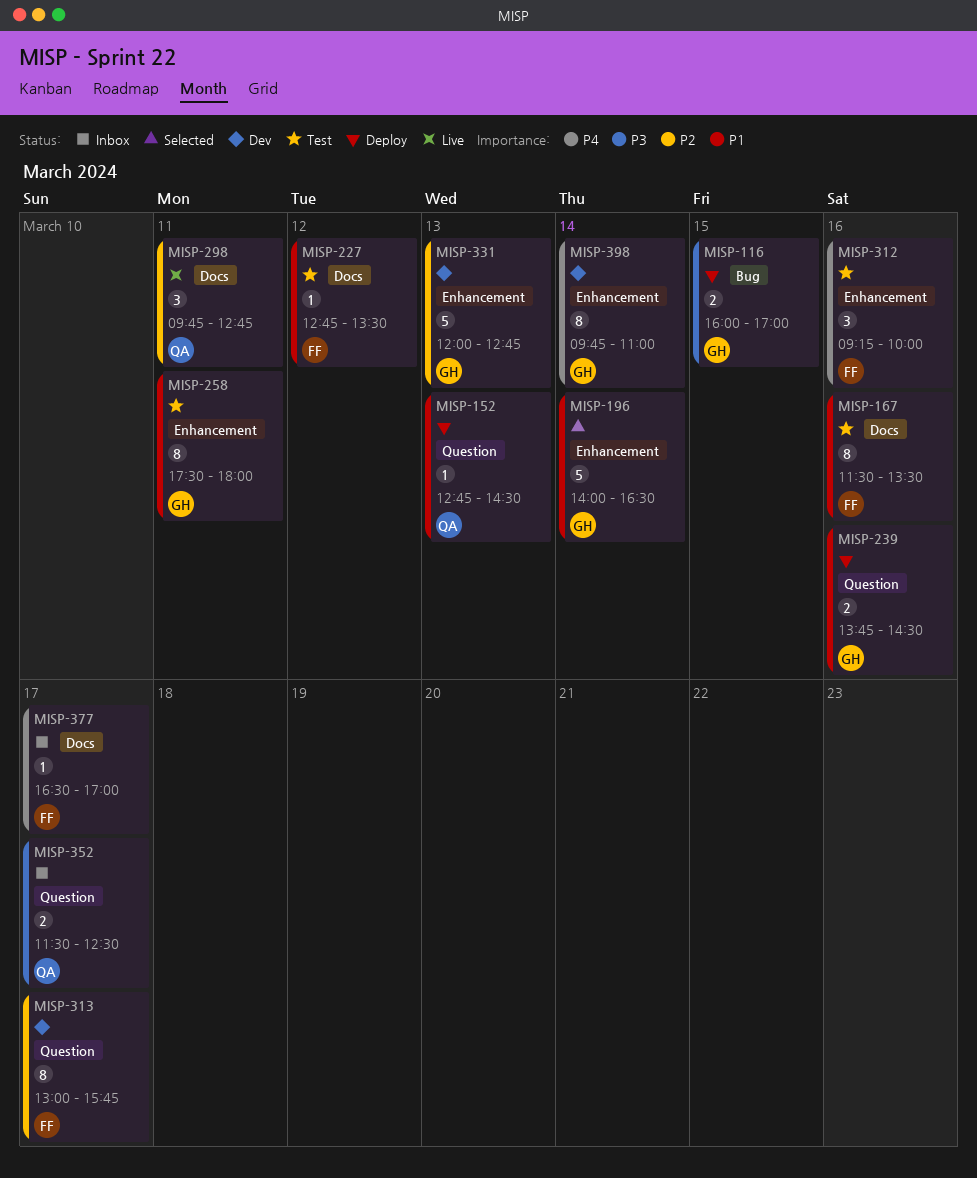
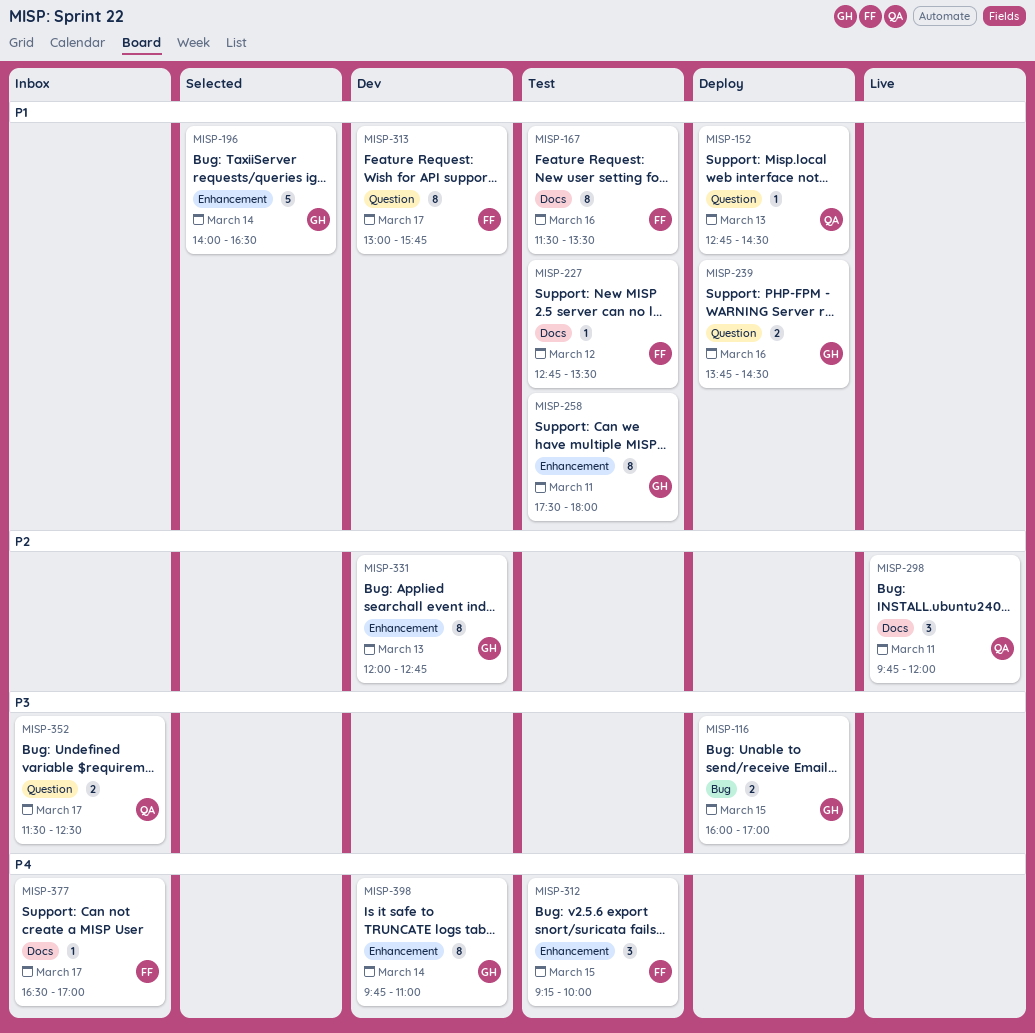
MISP-298, ends: 12:45 -> 12:00
MISP-312, day: Mar 16 -> Mar 15
MISP-313, priority: P2 -> P1
MISP-331, estimate: 5 -> 8

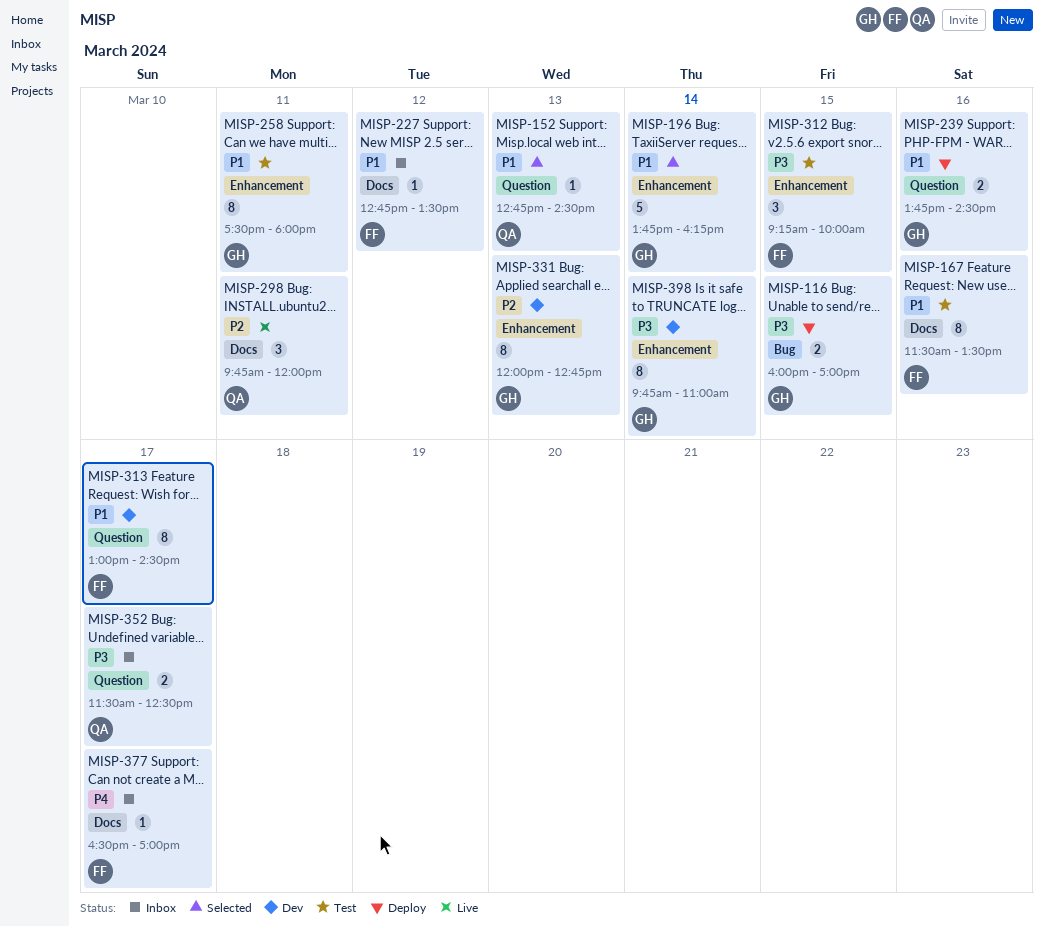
MISP-152, status: Deploy -> Selected
MISP-196, begins: 14:00 -> 13:45
MISP-196, ends: 16:30 -> 16:15
MISP-227, status: Test -> Inbox
MISP-312, priority: P4 -> P3
MISP-313, ends: 15:45 -> 14:30
MISP-398, priority: P4 -> P3

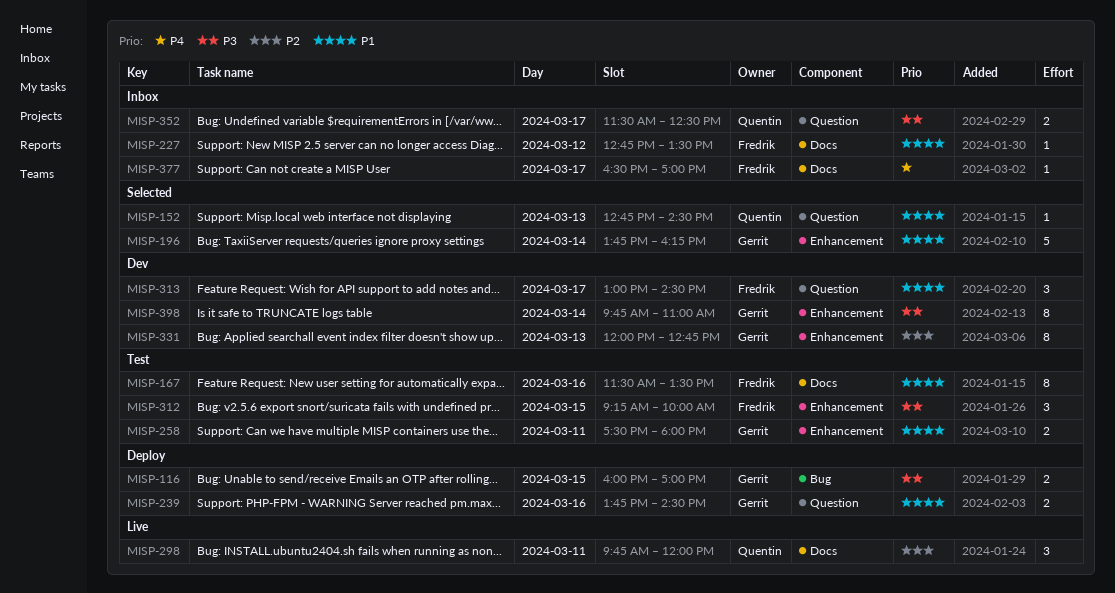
MISP-258, estimate: 8 -> 2
MISP-313, estimate: 8 -> 3

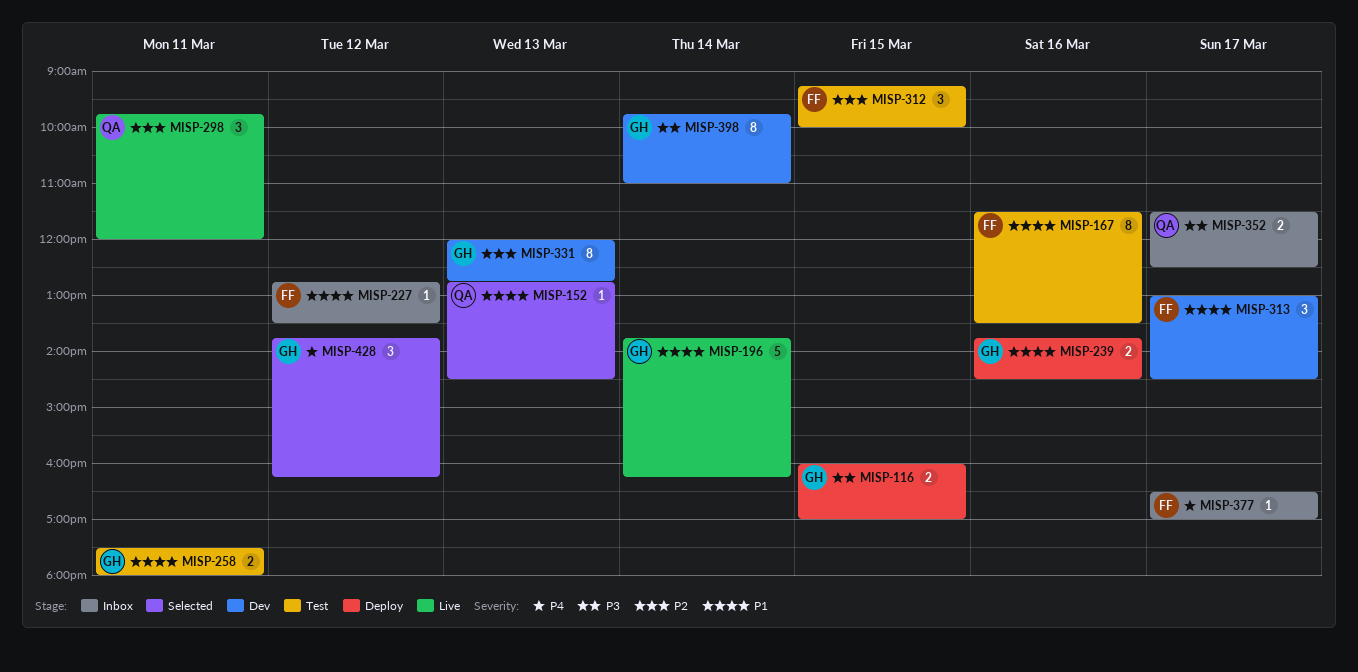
MISP-196, status: Selected -> Live
MISP-312, priority: P3 -> P2
MISP-428: none -> present

